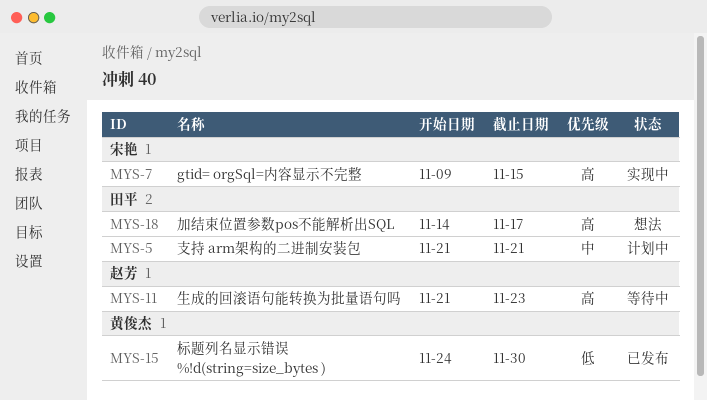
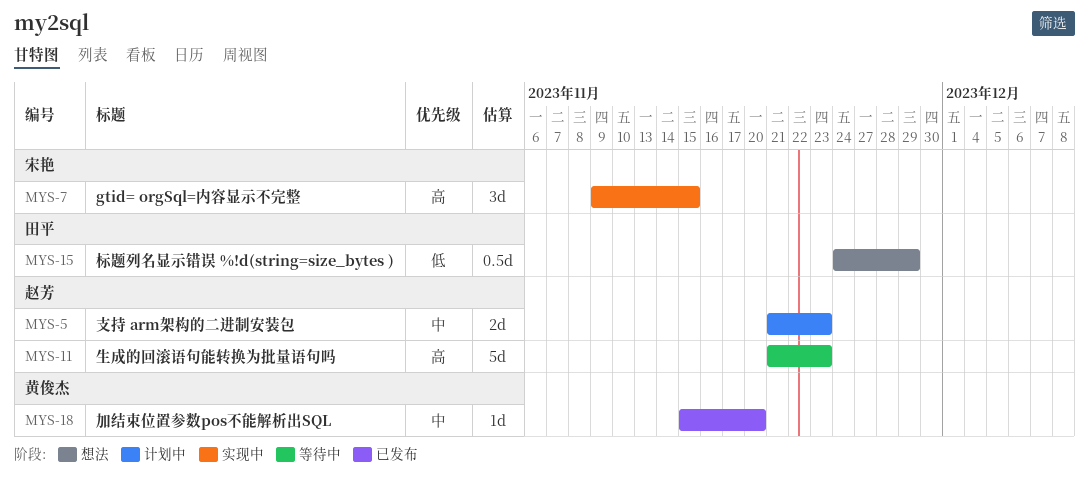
MYS-5, owner: 田平 -> 赵芳
MYS-5, due: Nov 21 -> Nov 23
MYS-15, status: 已发布 -> 想法
MYS-15, owner: 黄俊杰 -> 田平
MYS-15, due: Nov 30 -> Nov 29
MYS-18, status: 想法 -> 已发布
MYS-18, owner: 田平 -> 黄俊杰
MYS-18, priority: 高 -> 中
MYS-18, start: Nov 14 -> Nov 15
MYS-18, due: Nov 17 -> Nov 20

